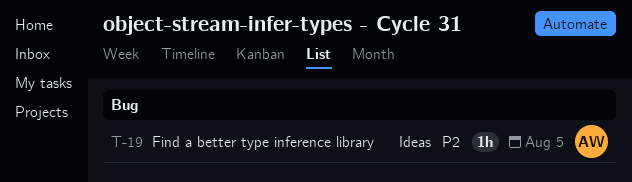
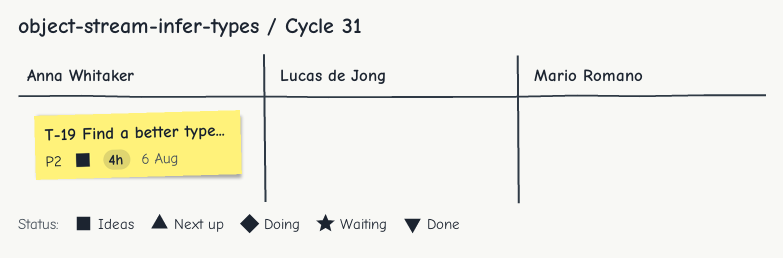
T-19, estimate: 1h -> 4h
T-19, due: Aug 5 -> Aug 6

